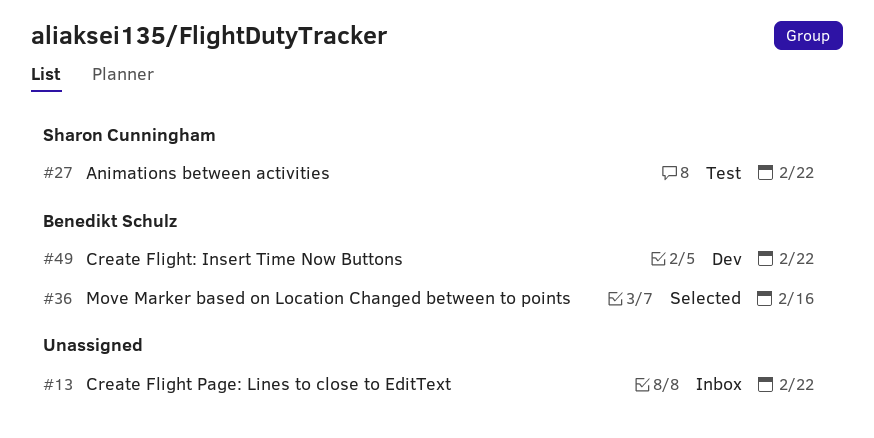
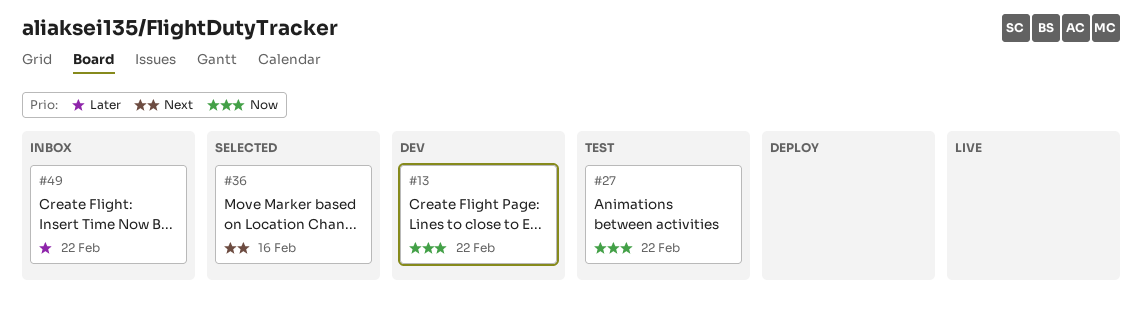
#13, status: Inbox -> Dev
#49, status: Dev -> Inbox

